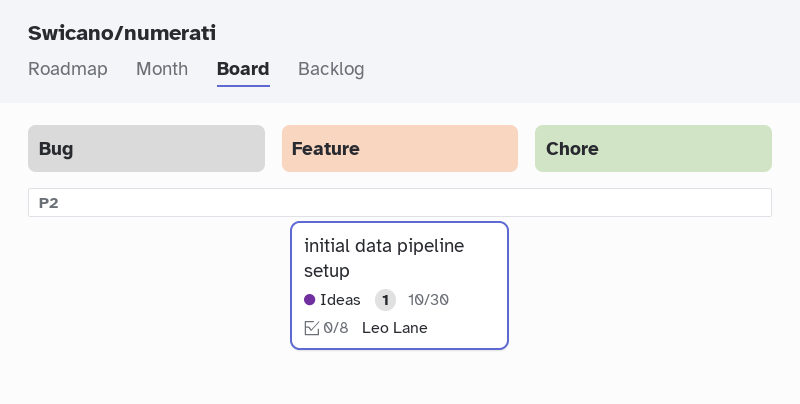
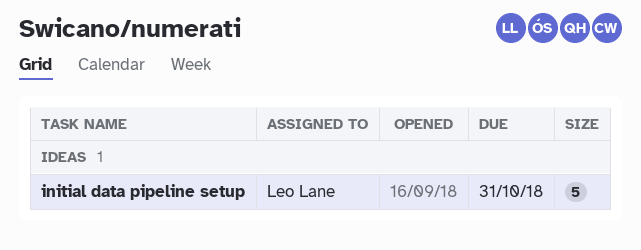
initial data pipeline setup, estimate: 1 -> 5
initial data pipeline setup, due: Oct 30 -> Oct 31

